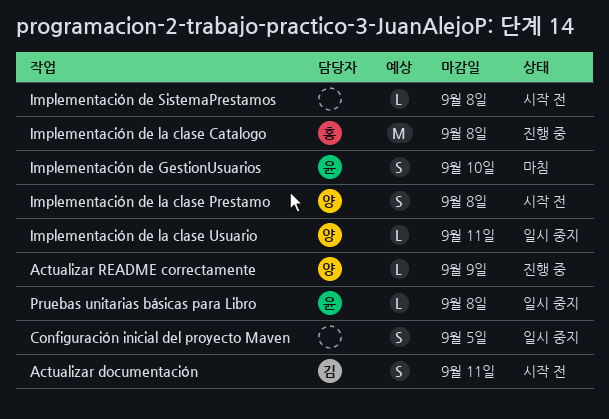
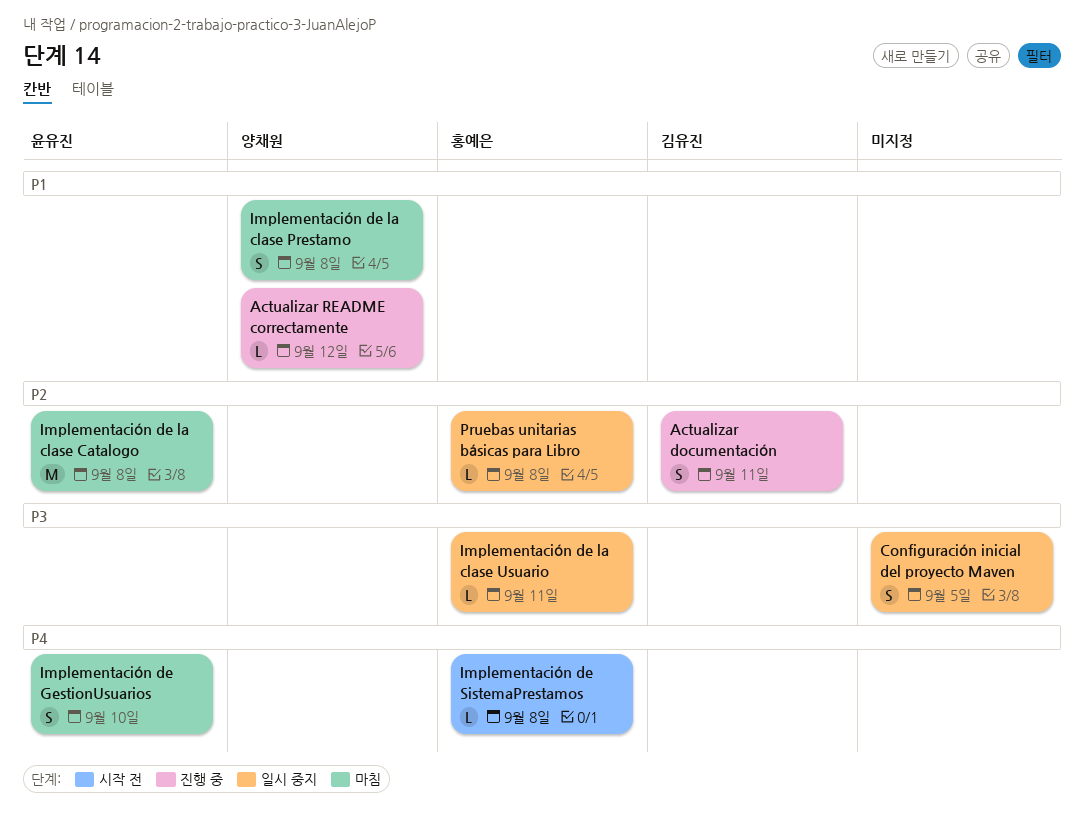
Actualizar documentación, status: 시작 전 -> 진행 중
Actualizar README correctamente, due: Sep 9 -> Sep 12
Implementación de la clase Catalogo, status: 진행 중 -> 마침
Implementación de la clase Catalogo, owner: 홍예은 -> 윤유진
Implementación de la clase Prestamo, status: 시작 전 -> 마침
Implementación de la clase Usuario, owner: 양채원 -> 홍예은
Implementación de SistemaPrestamos, owner: none -> 홍예은
Pruebas unitarias básicas para Libro, owner: 윤유진 -> 홍예은

